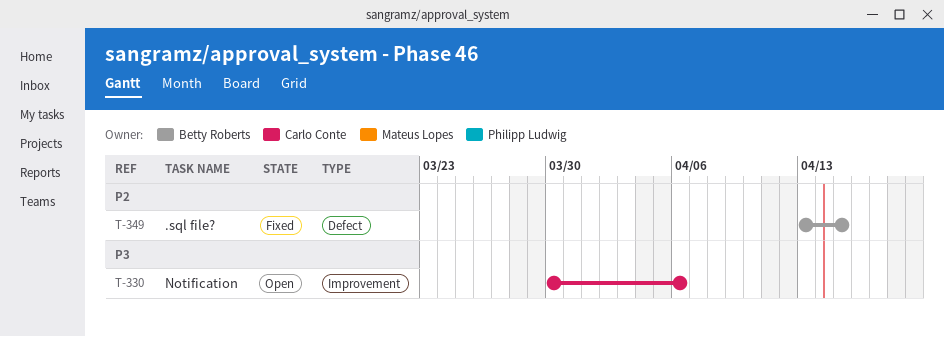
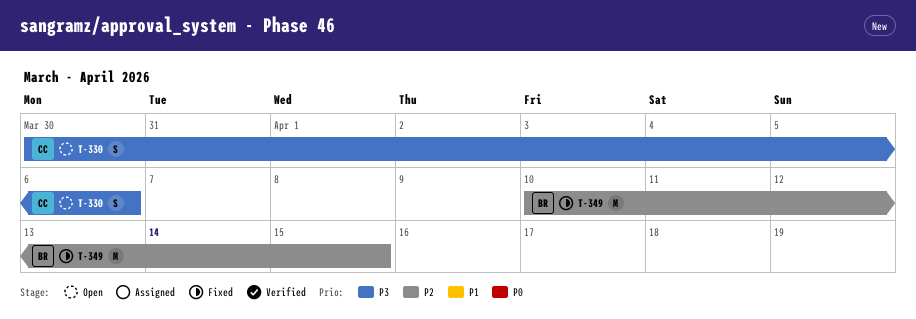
T-349, start: Apr 13 -> Apr 10

